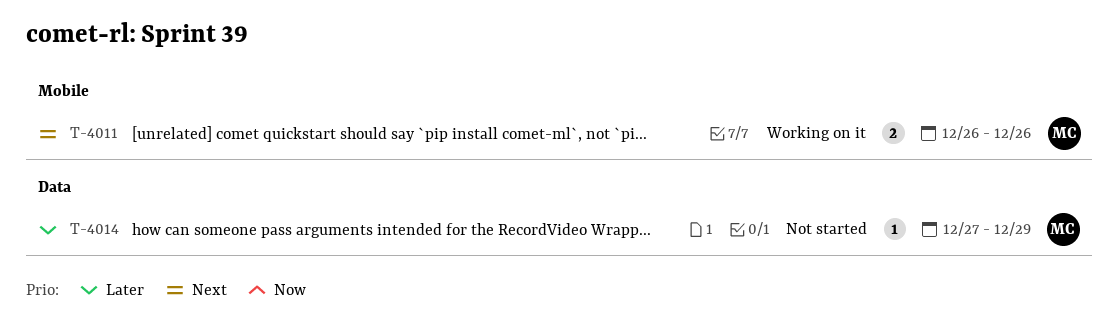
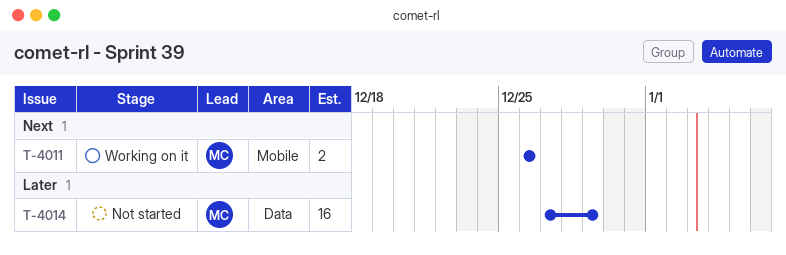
T-4014, estimate: 1 -> 16

